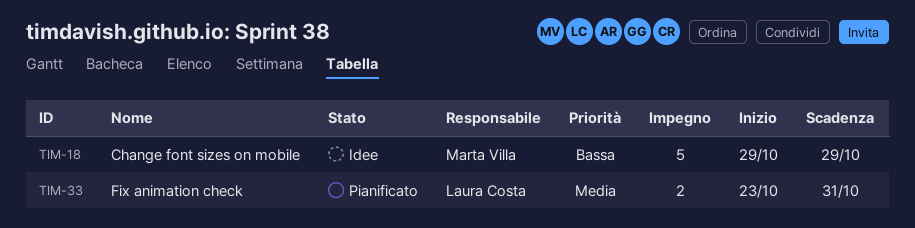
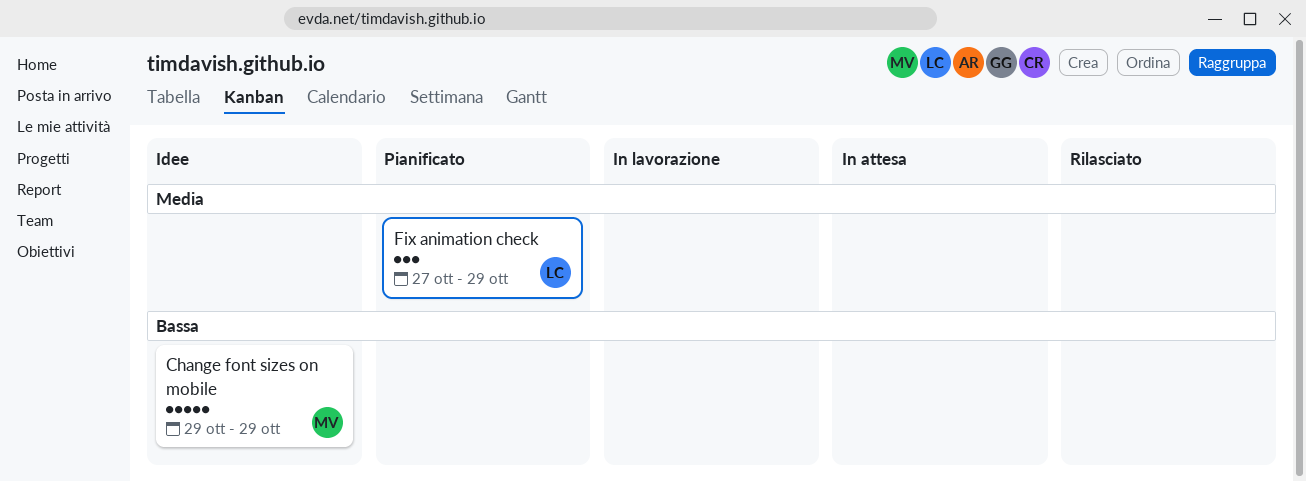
Fix animation check, estimate: 2 -> 3
Fix animation check, start: Oct 23 -> Oct 27
Fix animation check, due: Oct 31 -> Oct 29

